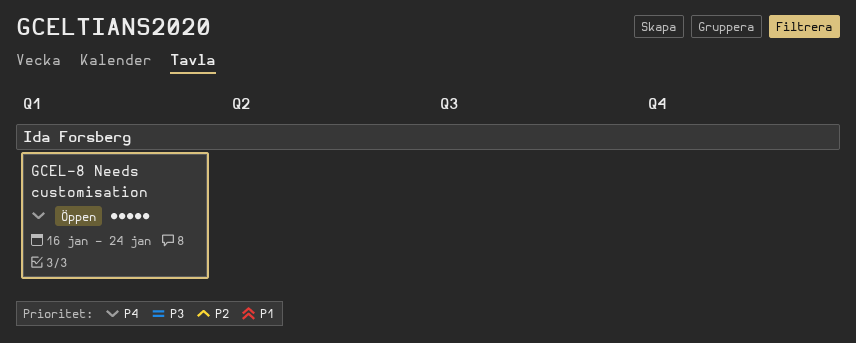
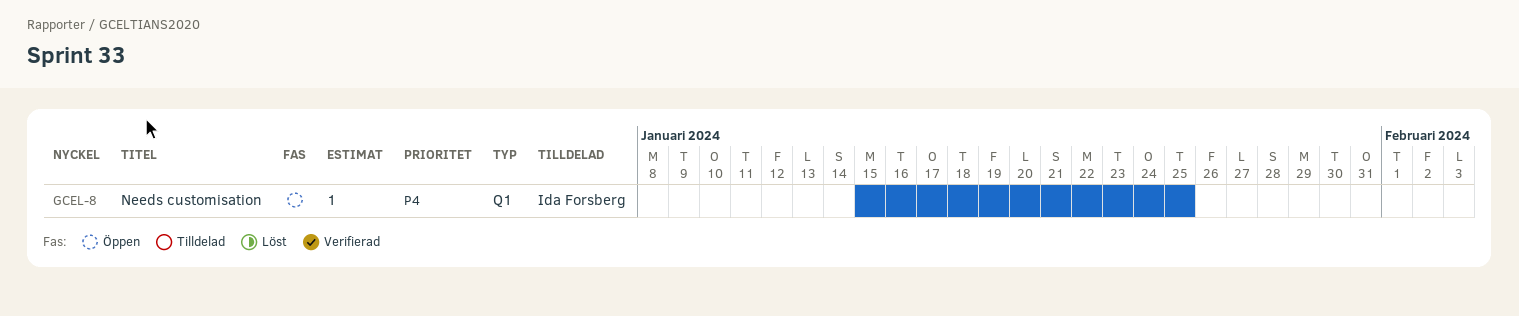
GCEL-8, estimate: 5 -> 1
GCEL-8, start: Jan 16 -> Jan 15
GCEL-8, due: Jan 24 -> Jan 25

